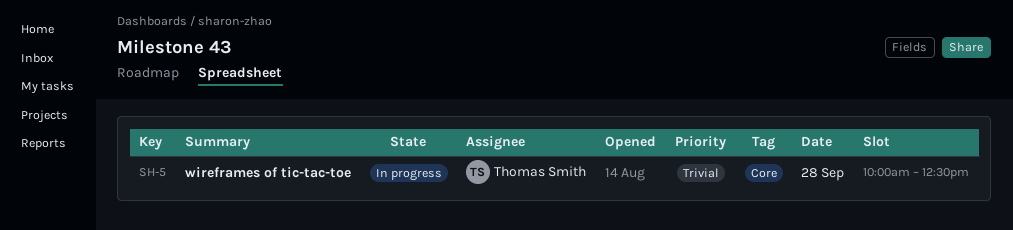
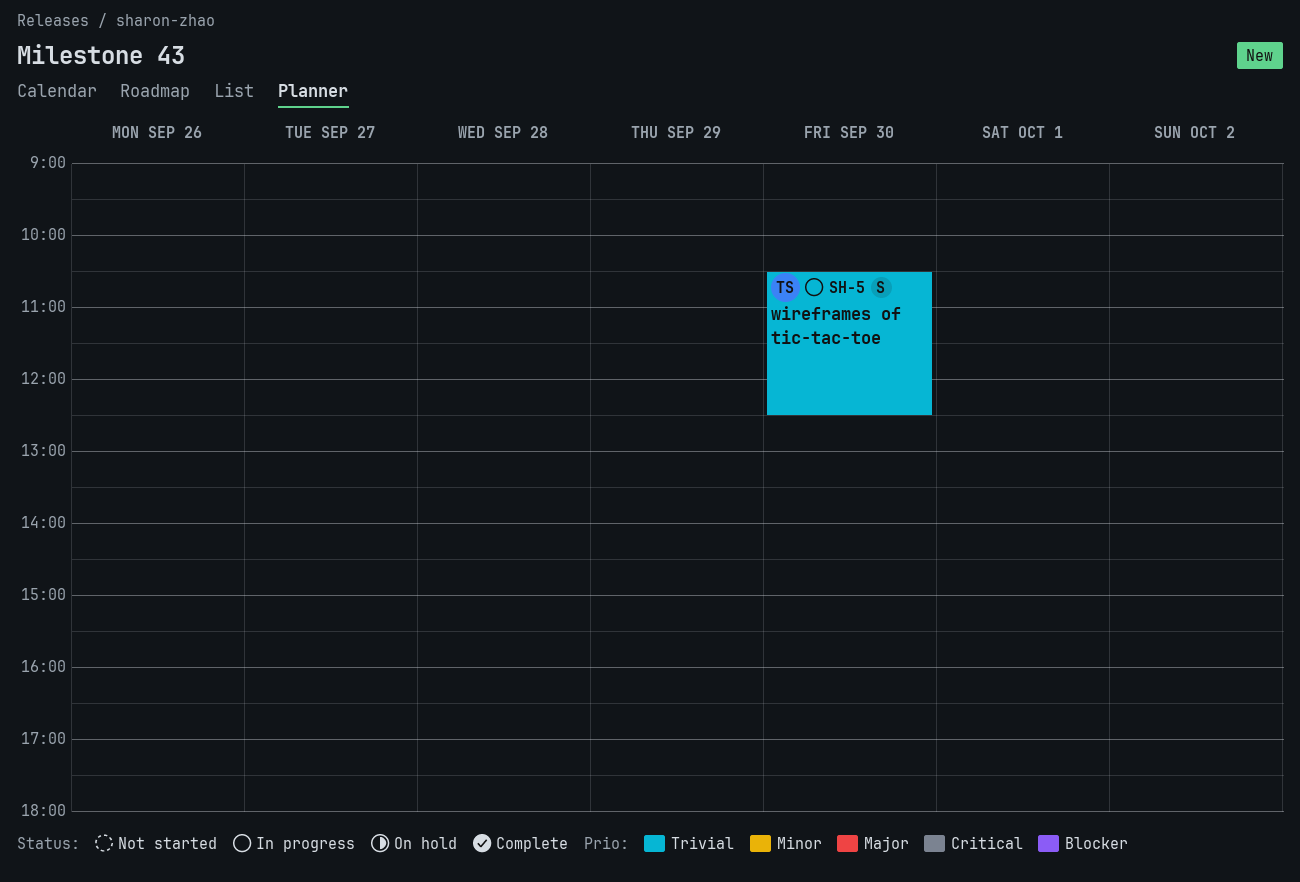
SH-5, day: Sep 28 -> Sep 30
SH-5, begins: 10:00 -> 10:30

